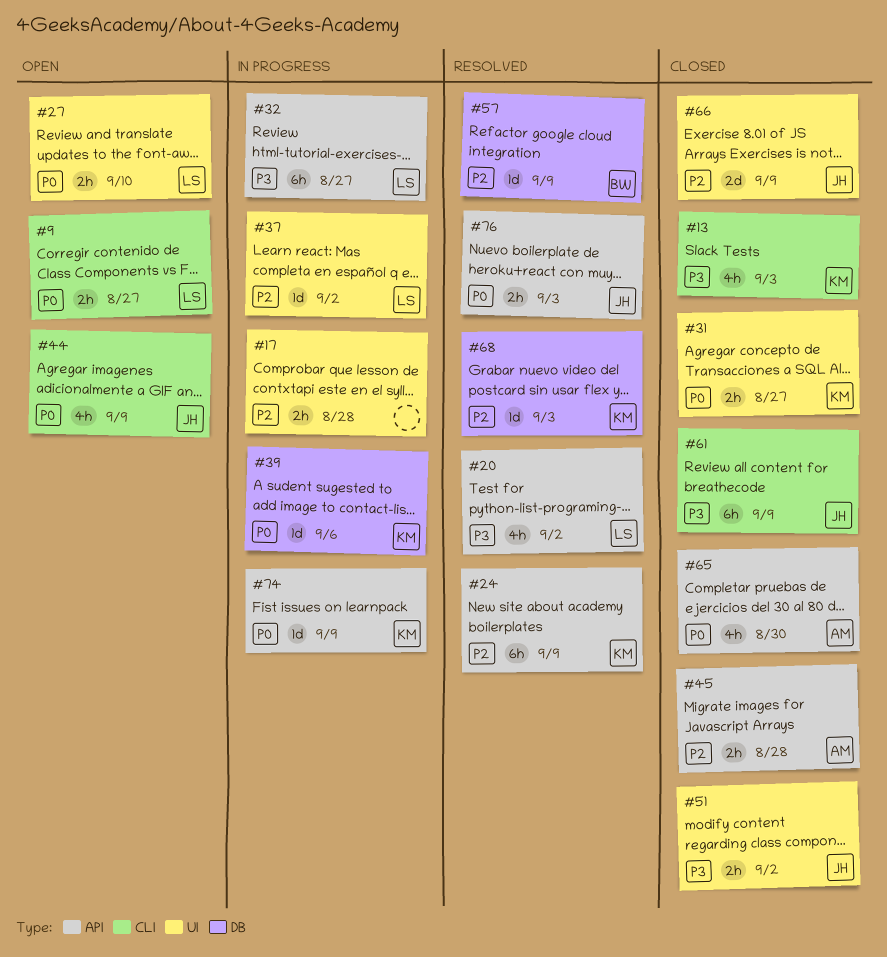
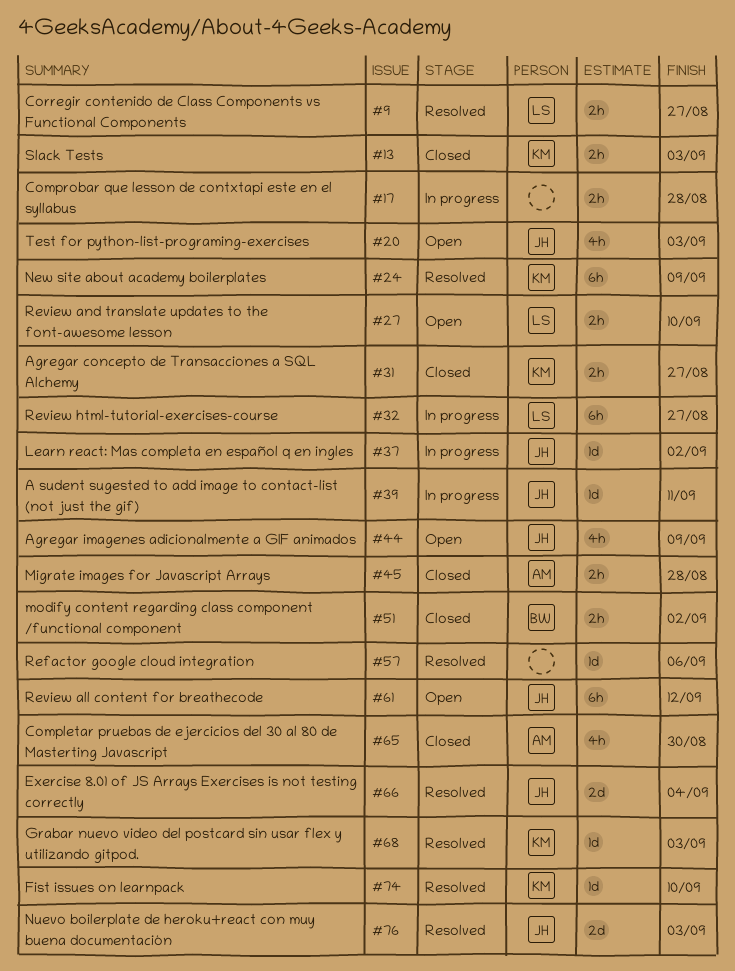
#9, status: Open -> Resolved
#13, estimate: 4h -> 2h
#20, status: Resolved -> Open
#20, owner: LS -> JH
#20, due: Sep 2 -> Sep 3
#37, owner: LS -> JH
#39, owner: KM -> JH
#39, due: Sep 6 -> Sep 11
#51, owner: JH -> BW
#57, owner: BW -> none
#57, due: Sep 9 -> Sep 6
#61, status: Closed -> Open
#61, due: Sep 9 -> Sep 12
#66, status: Closed -> Resolved
#66, due: Sep 9 -> Sep 4
#74, status: In progress -> Resolved
#74, due: Sep 9 -> Sep 10
#76, estimate: 2h -> 2d

